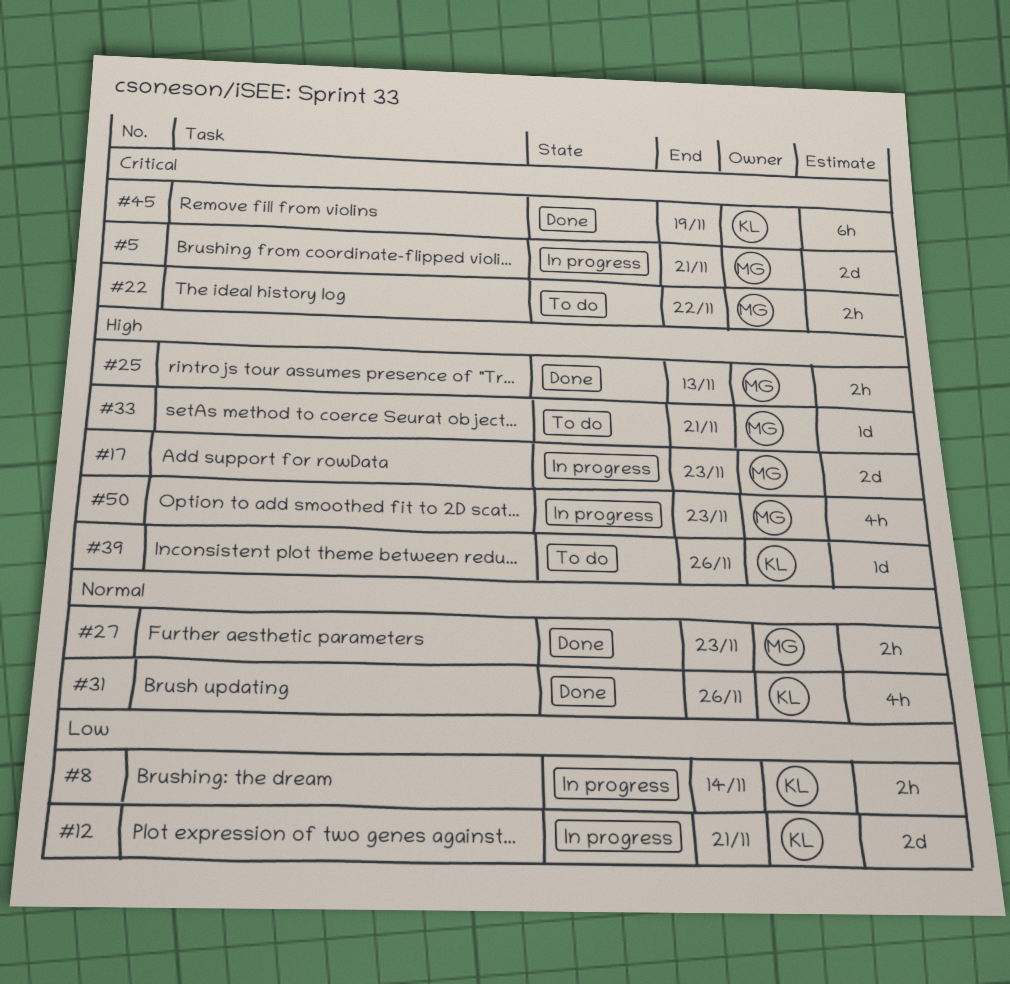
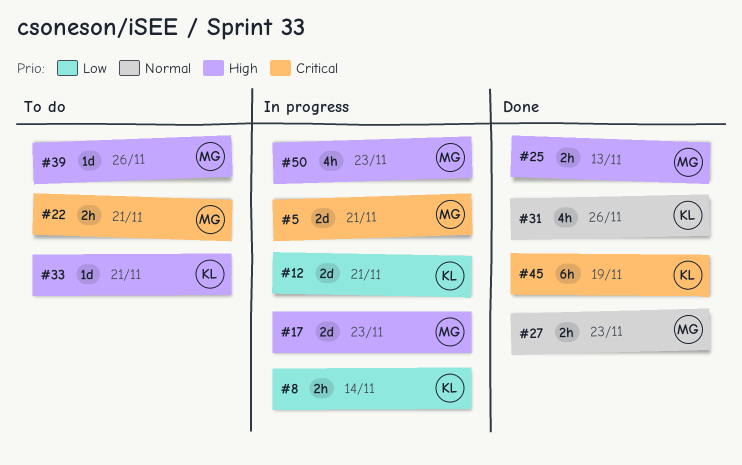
#22, due: Nov 22 -> Nov 21
#33, owner: MG -> KL
#39, owner: KL -> MG

